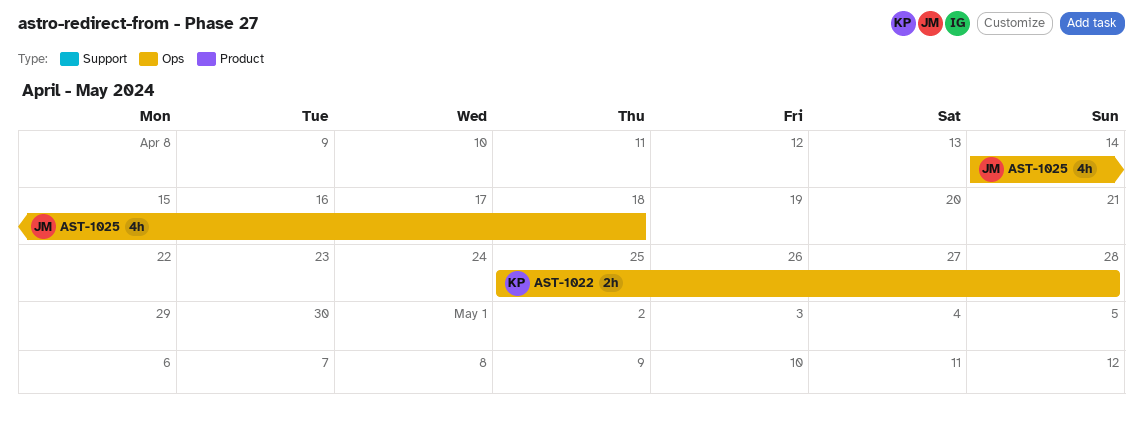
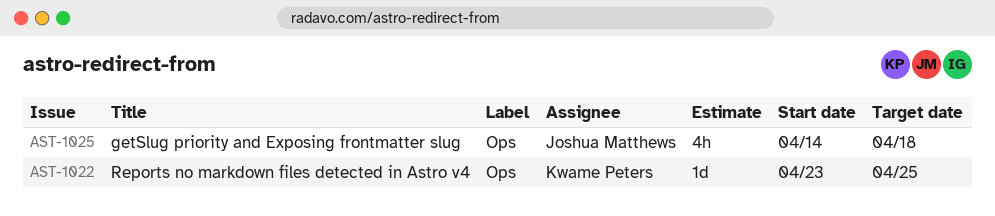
AST-1022, estimate: 2h -> 1d
AST-1022, start: Apr 25 -> Apr 23
AST-1022, due: Apr 28 -> Apr 25

